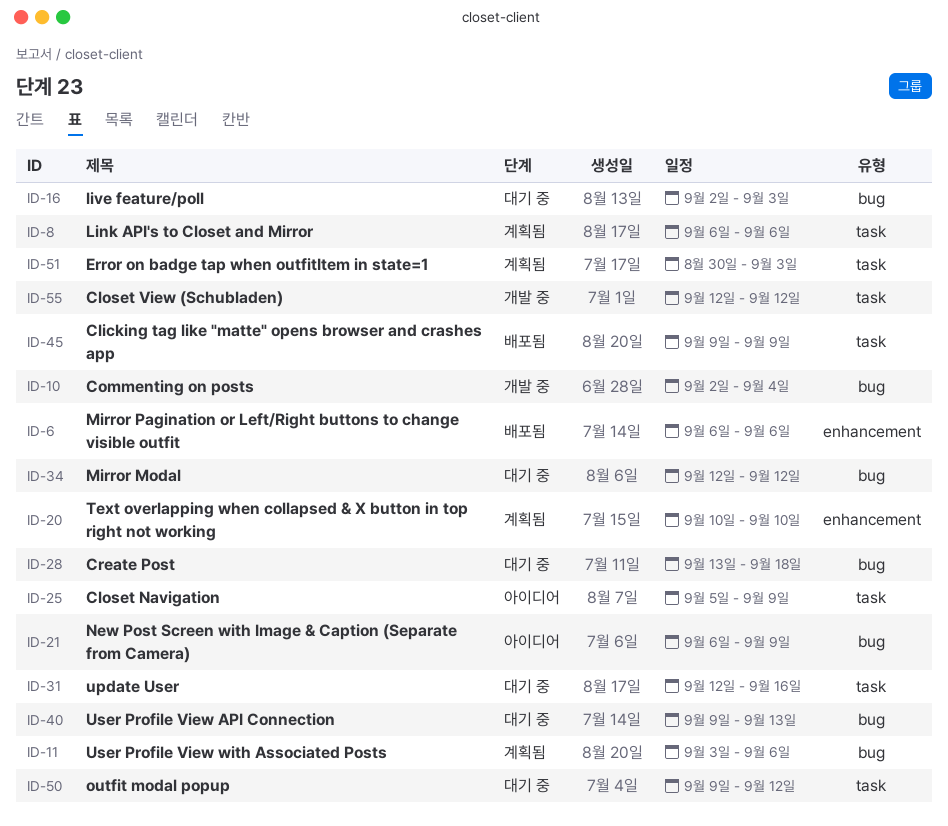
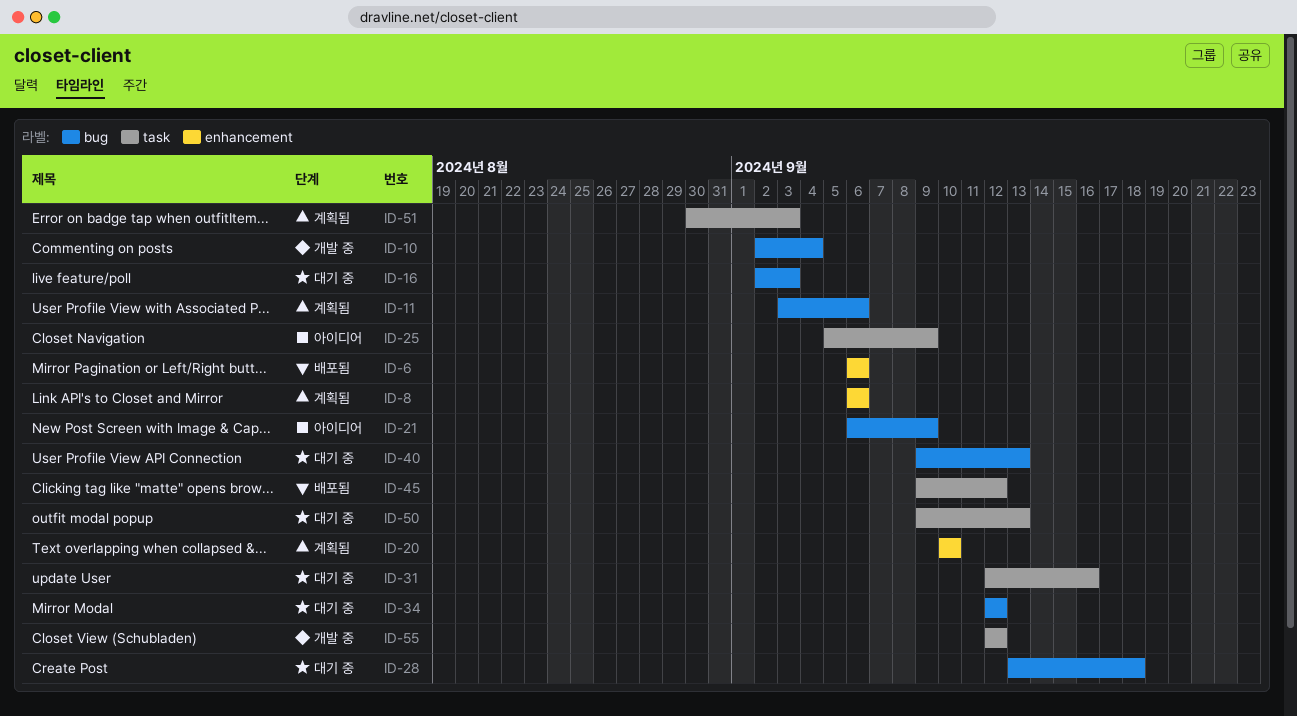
ID-8, label: task -> enhancement
ID-45, due: Sep 9 -> Sep 12
ID-50, due: Sep 12 -> Sep 13

